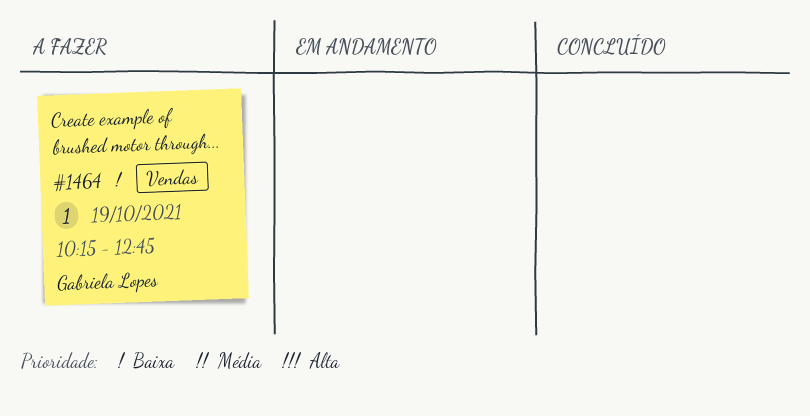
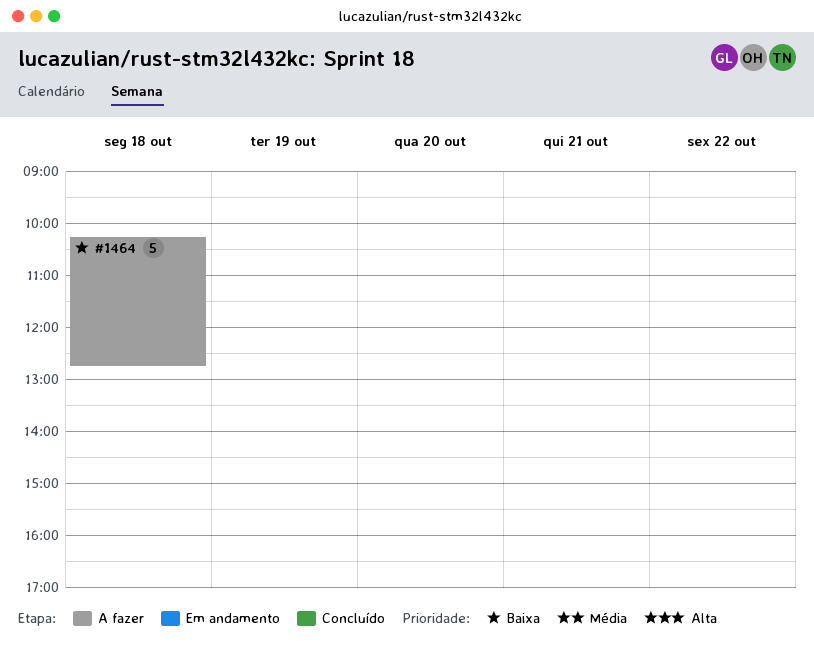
#1464, estimate: 1 -> 5
#1464, day: Oct 19 -> Oct 18

